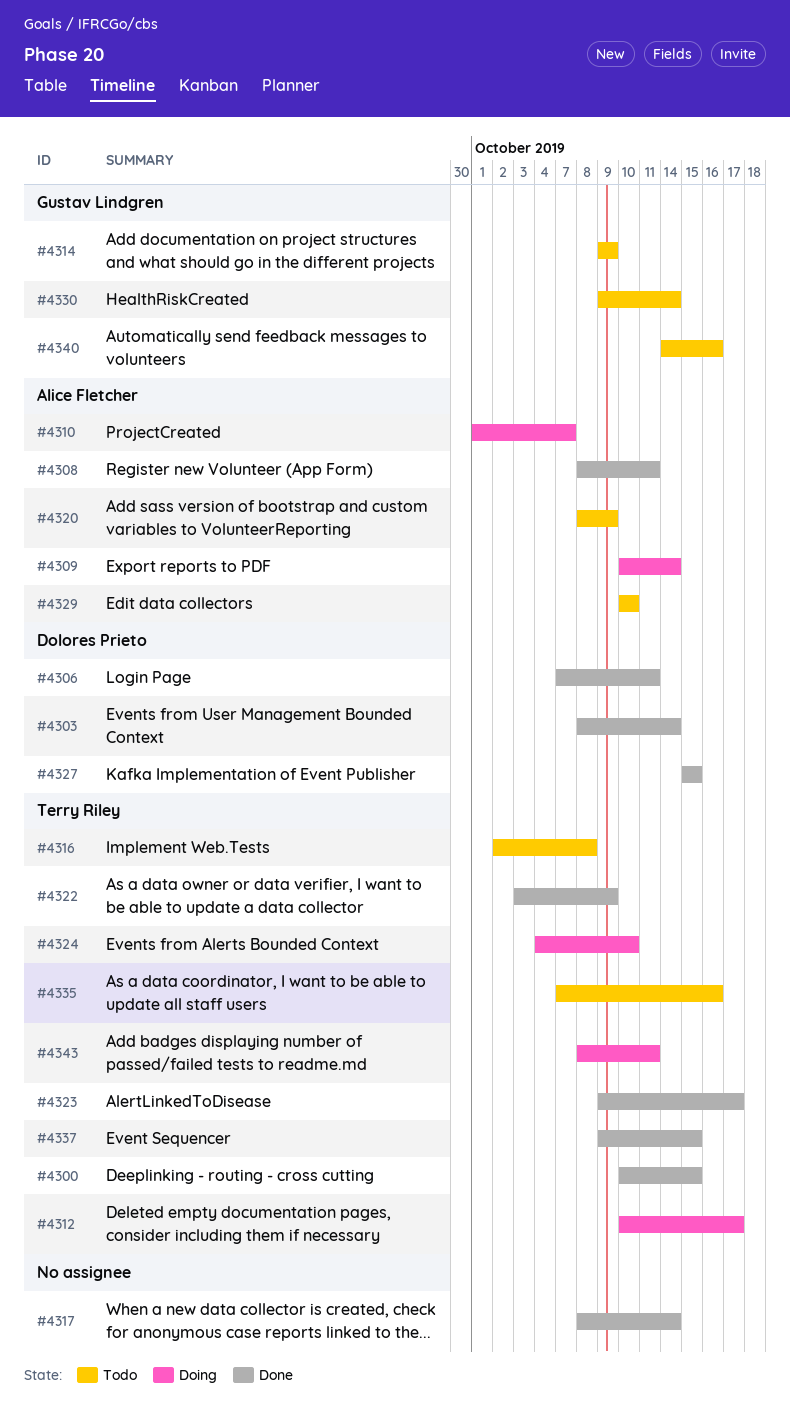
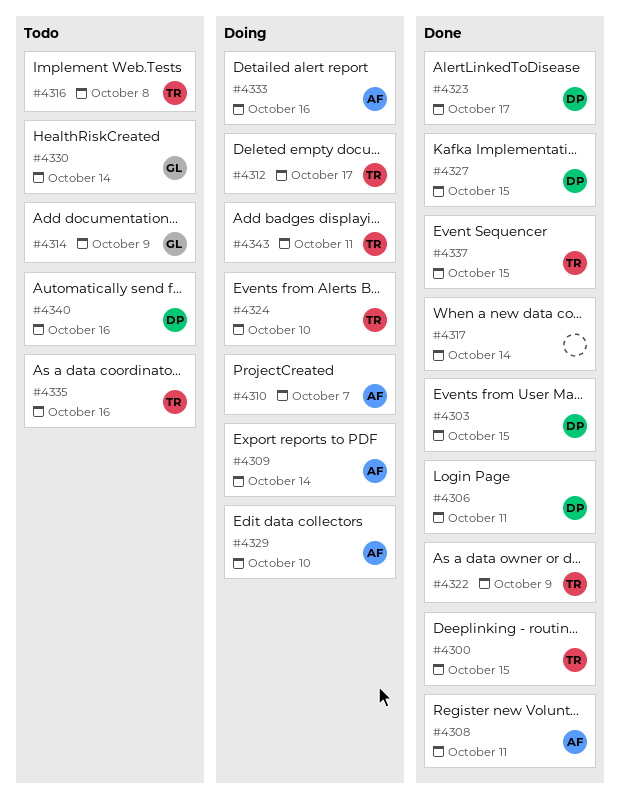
#4303, due: Oct 14 -> Oct 15
#4320: present -> none
#4323, owner: Terry Riley -> Dolores Prieto
#4329, status: Todo -> Doing
#4333: none -> present
#4340, owner: Gustav Lindgren -> Dolores Prieto

